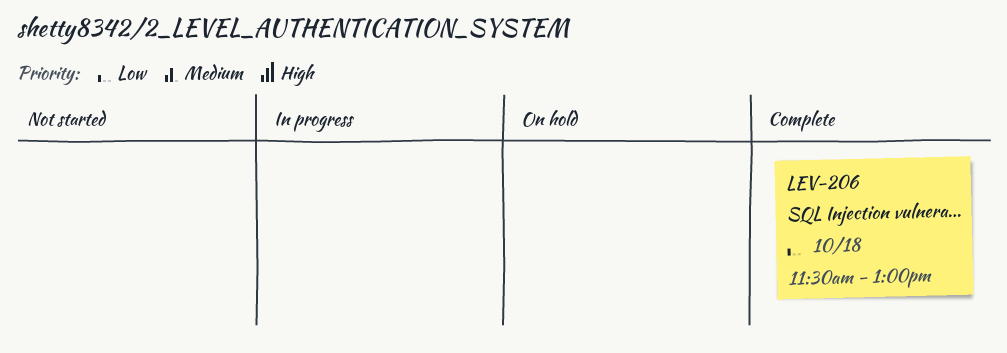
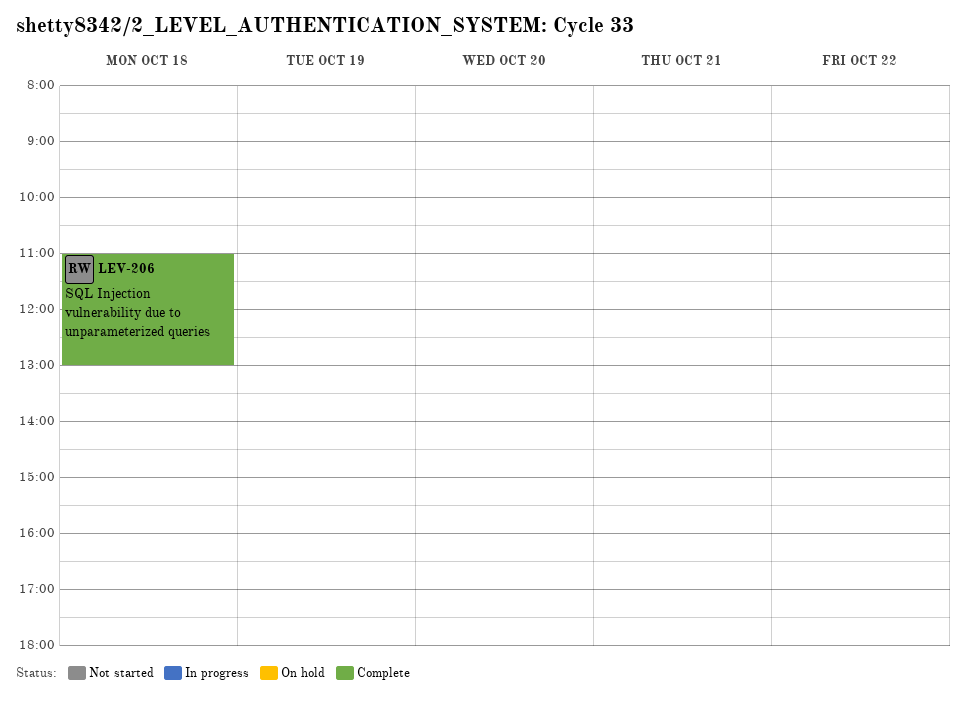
LEV-206, begins: 11:30 -> 11:00

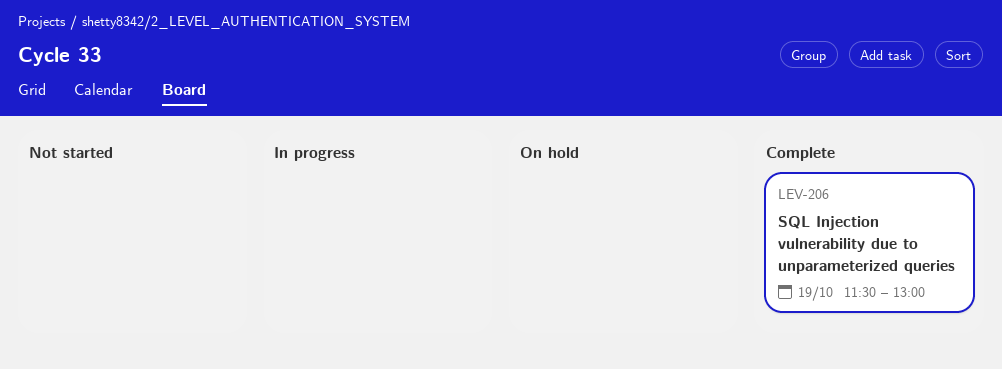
LEV-206, day: Oct 18 -> Oct 19
LEV-206, begins: 11:00 -> 11:30

